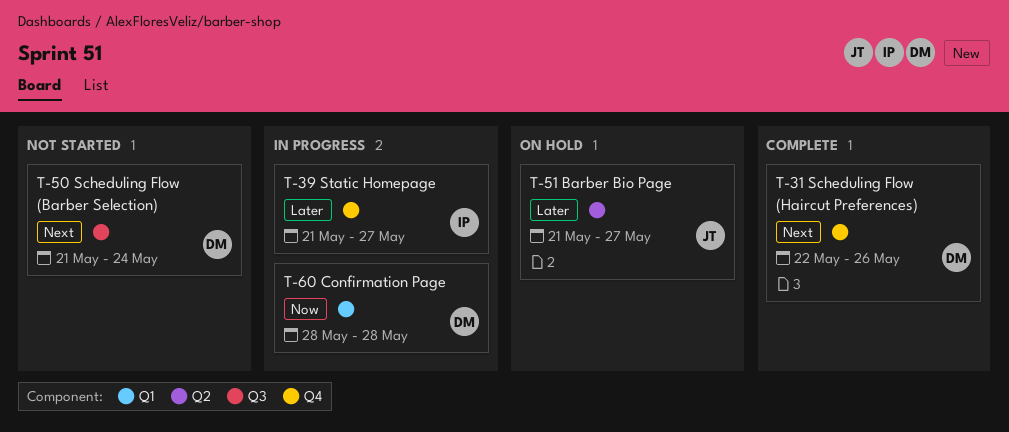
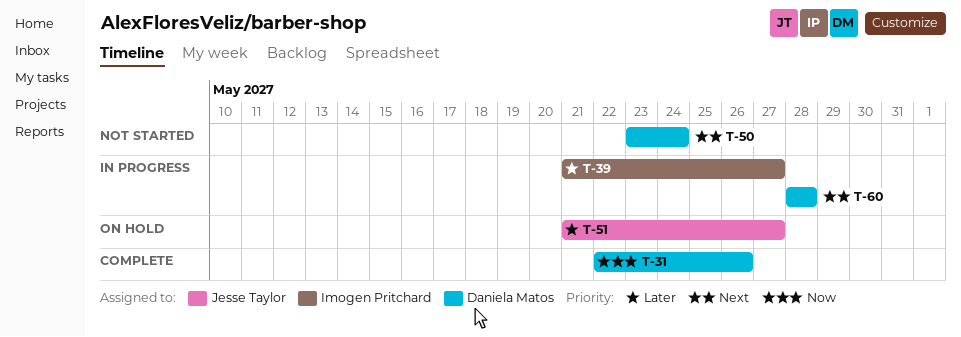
T-31, priority: Next -> Now
T-50, start: May 21 -> May 23
T-60, priority: Now -> Next

